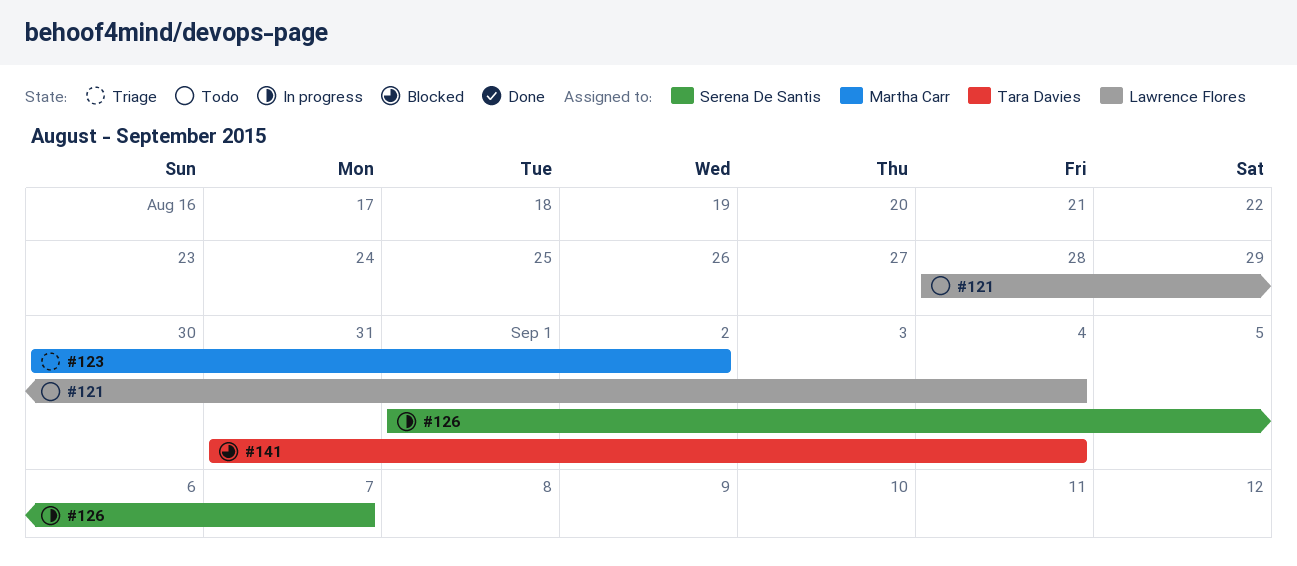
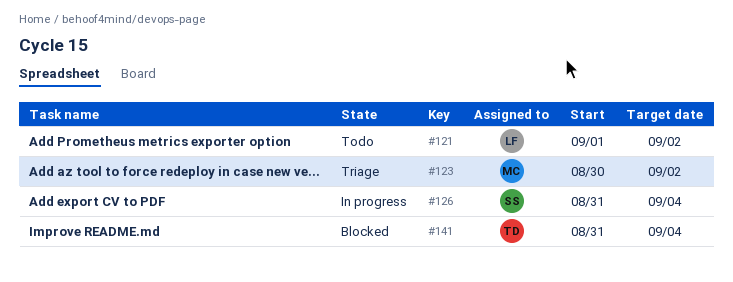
#121, start: Aug 28 -> Sep 1
#121, due: Sep 4 -> Sep 2
#126, start: Sep 1 -> Aug 31
#126, due: Sep 7 -> Sep 4

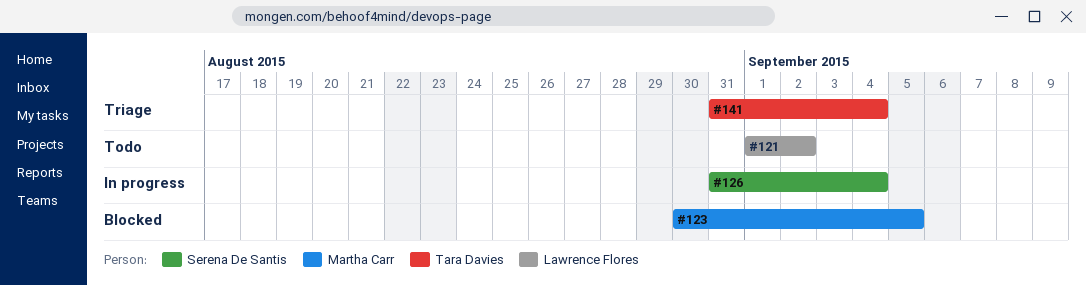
#123, status: Triage -> Blocked
#123, due: Sep 2 -> Sep 5
#141, status: Blocked -> Triage

